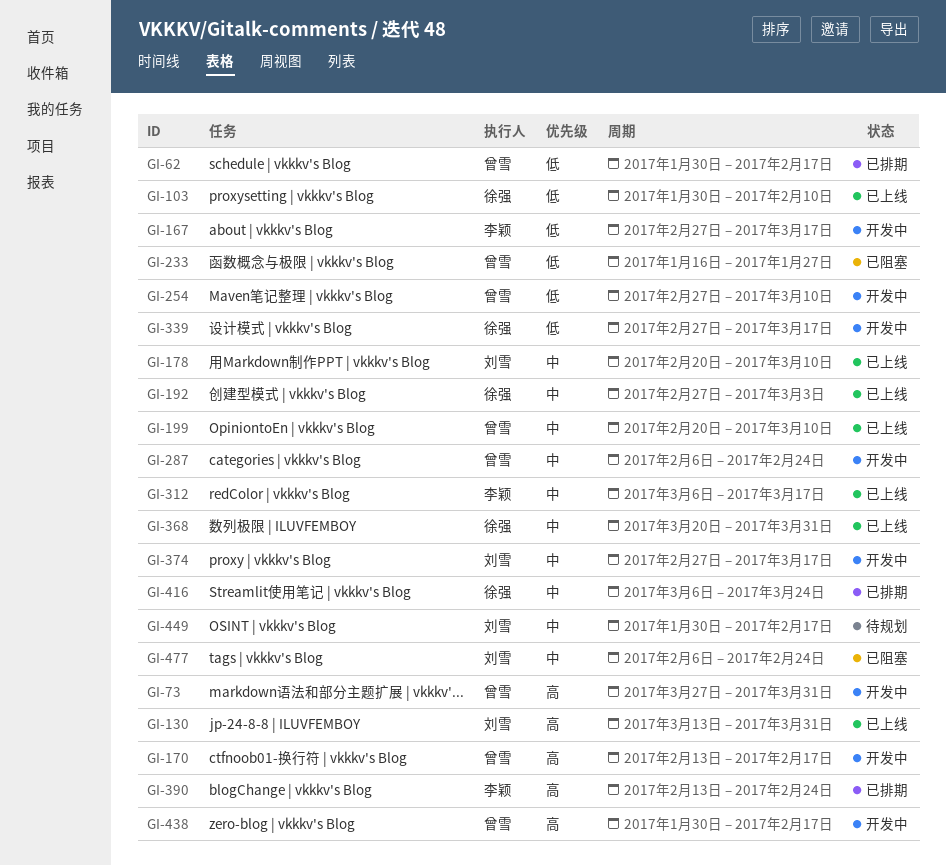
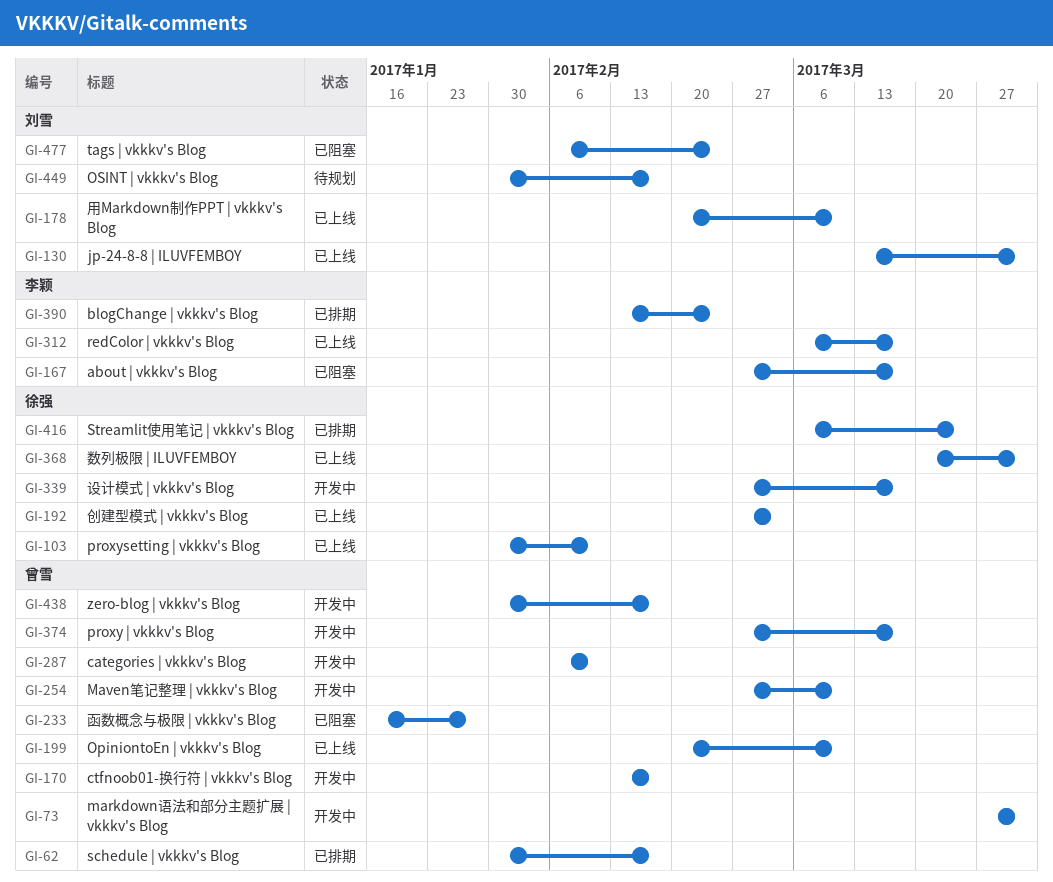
GI-167, status: 开发中 -> 已阻塞
GI-287, due: Feb 24 -> Feb 10
GI-374, owner: 刘雪 -> 曾雪

